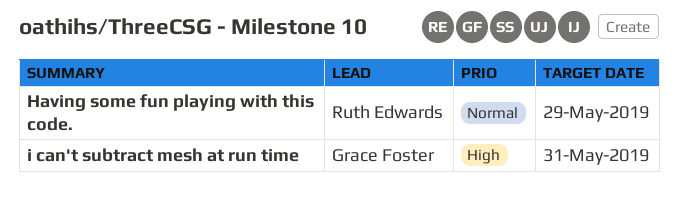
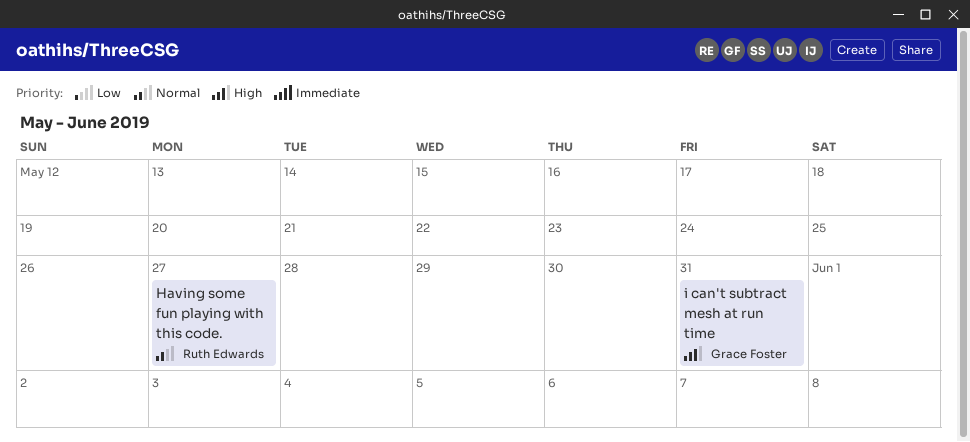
Having some fun playing with this code., due: May 29 -> May 27

